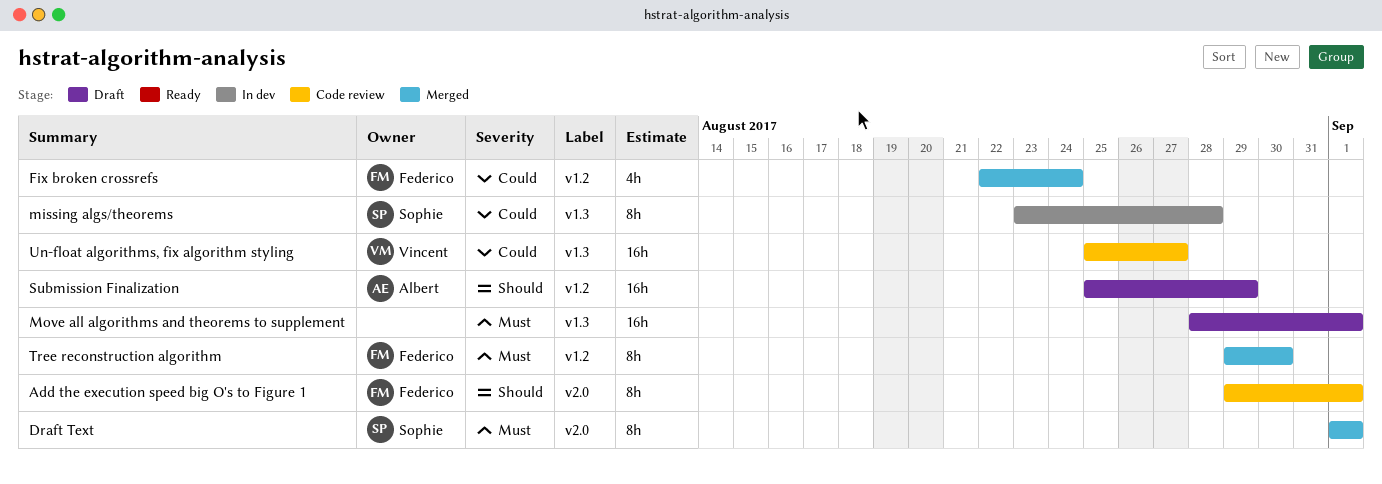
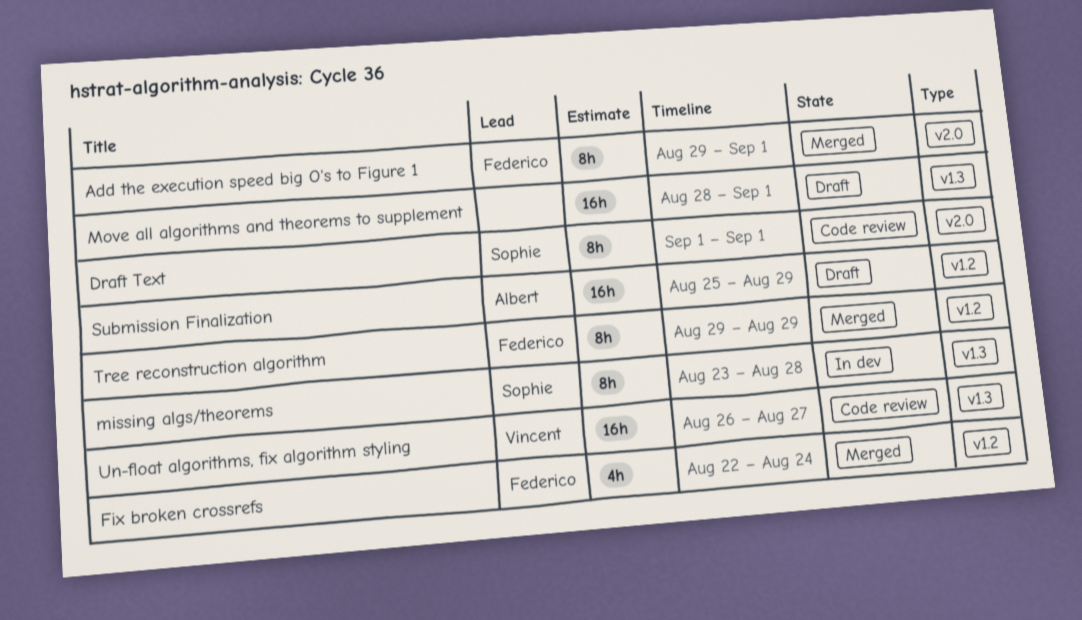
Add the execution speed big O's to Figure 1, status: Code review -> Merged
Draft Text, status: Merged -> Code review
Tree reconstruction algorithm, due: Aug 30 -> Aug 29
Un-float algorithms, fix algorithm styling, start: Aug 25 -> Aug 26

